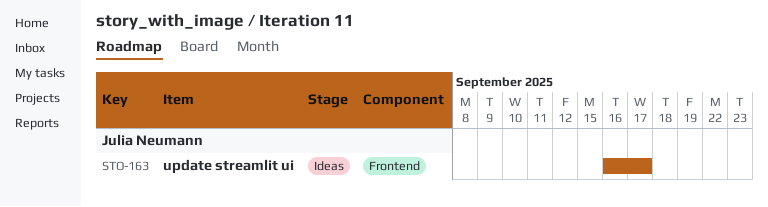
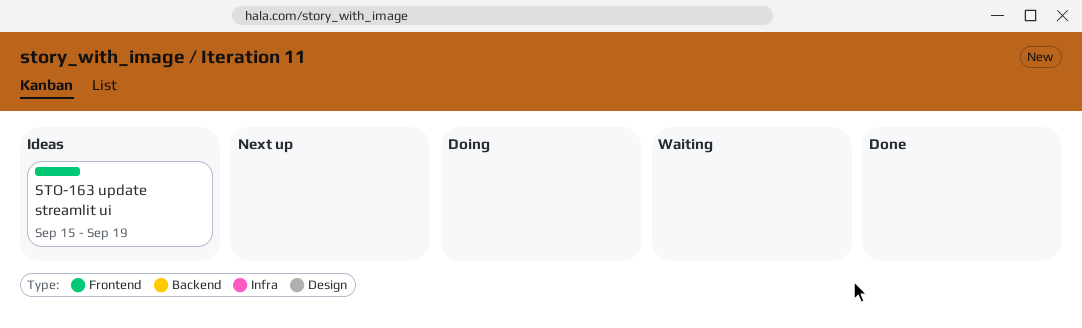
STO-163, start: Sep 16 -> Sep 15
STO-163, due: Sep 17 -> Sep 19

